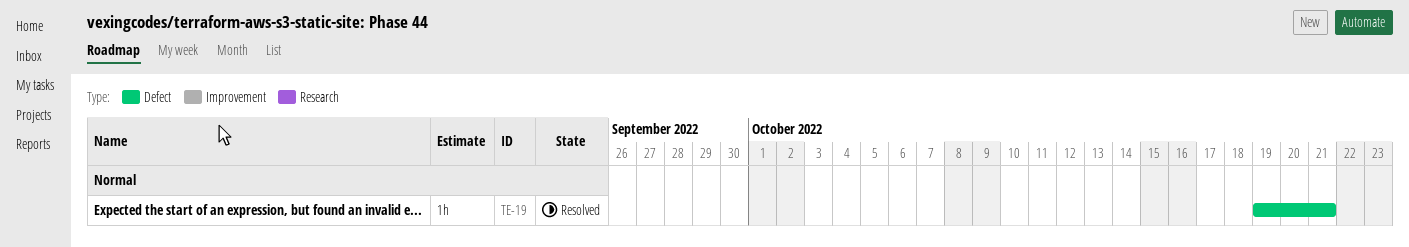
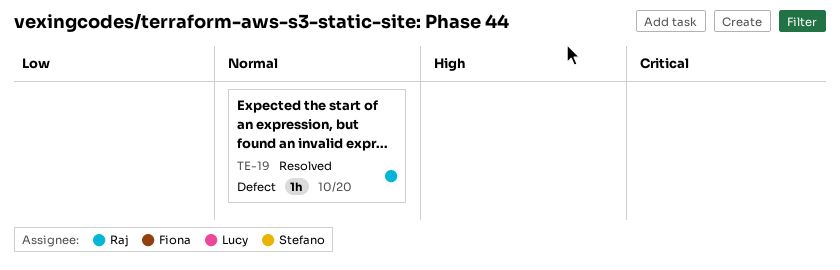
TE-19, due: Oct 21 -> Oct 20

